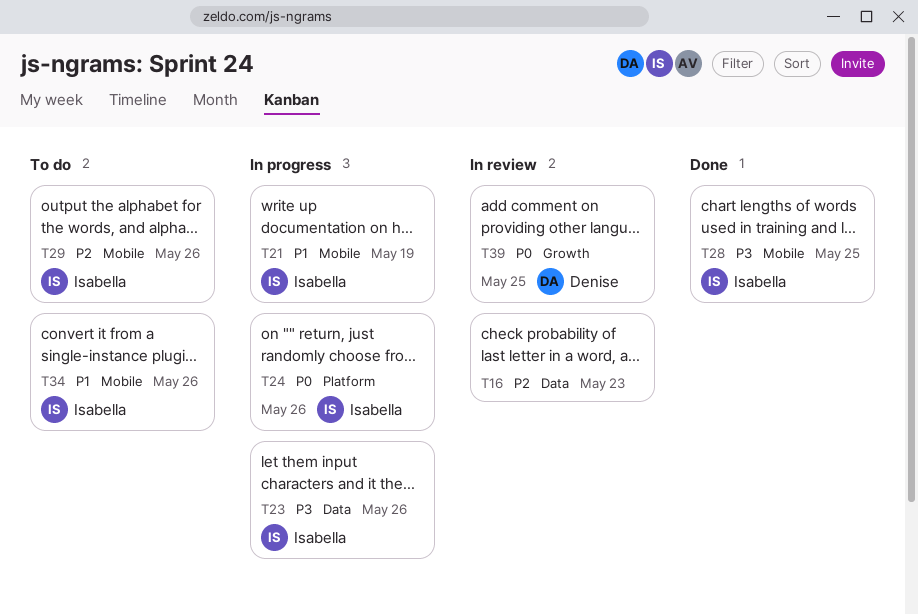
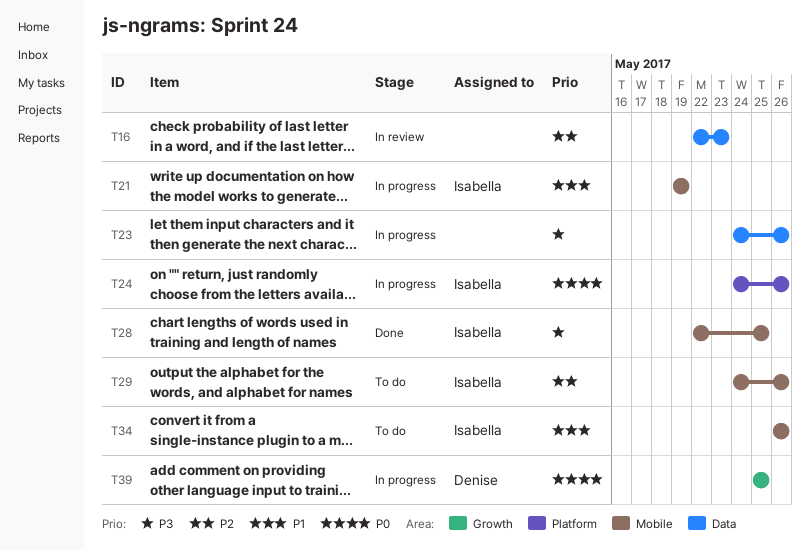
T23, owner: Isabella -> none
T39, status: In review -> In progress

